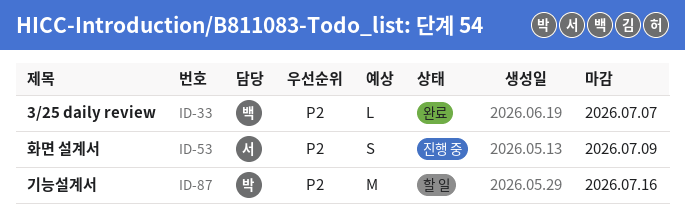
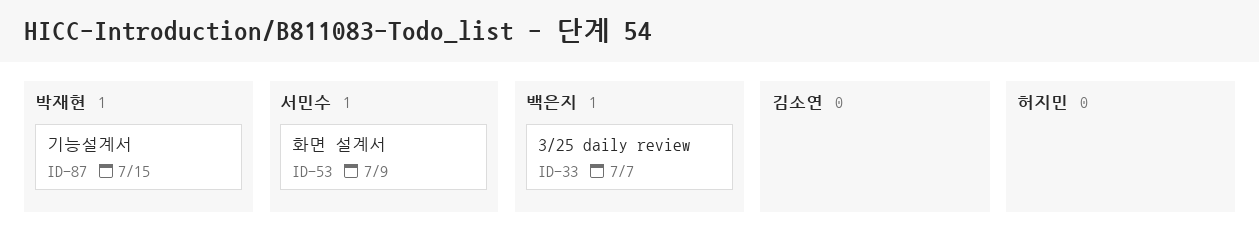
ID-87, due: Jul 16 -> Jul 15

